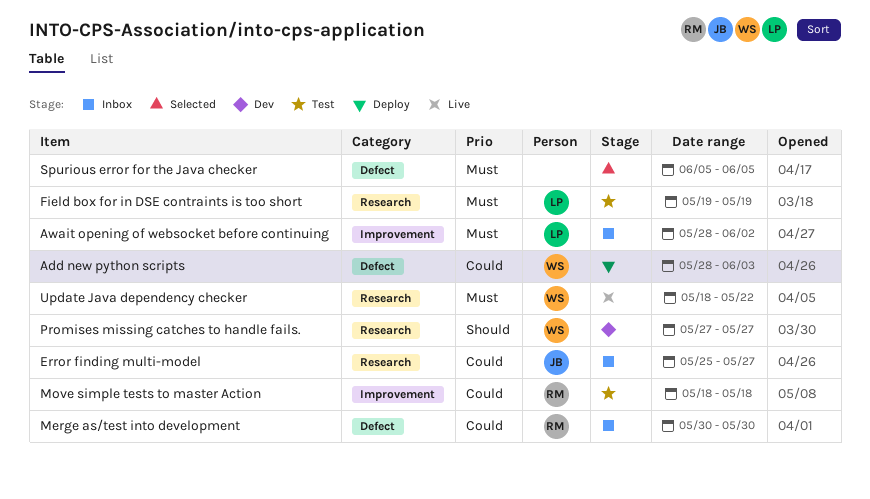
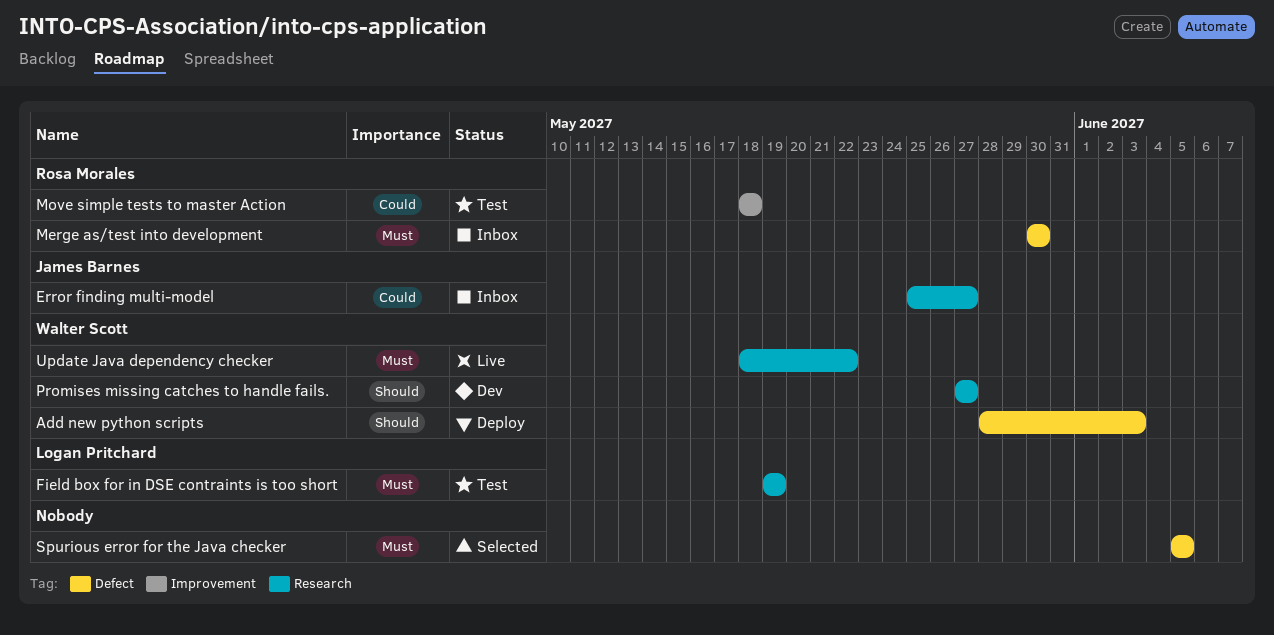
Add new python scripts, priority: Could -> Should
Await opening of websocket before continuing: present -> none
Merge as/test into development, priority: Could -> Must

